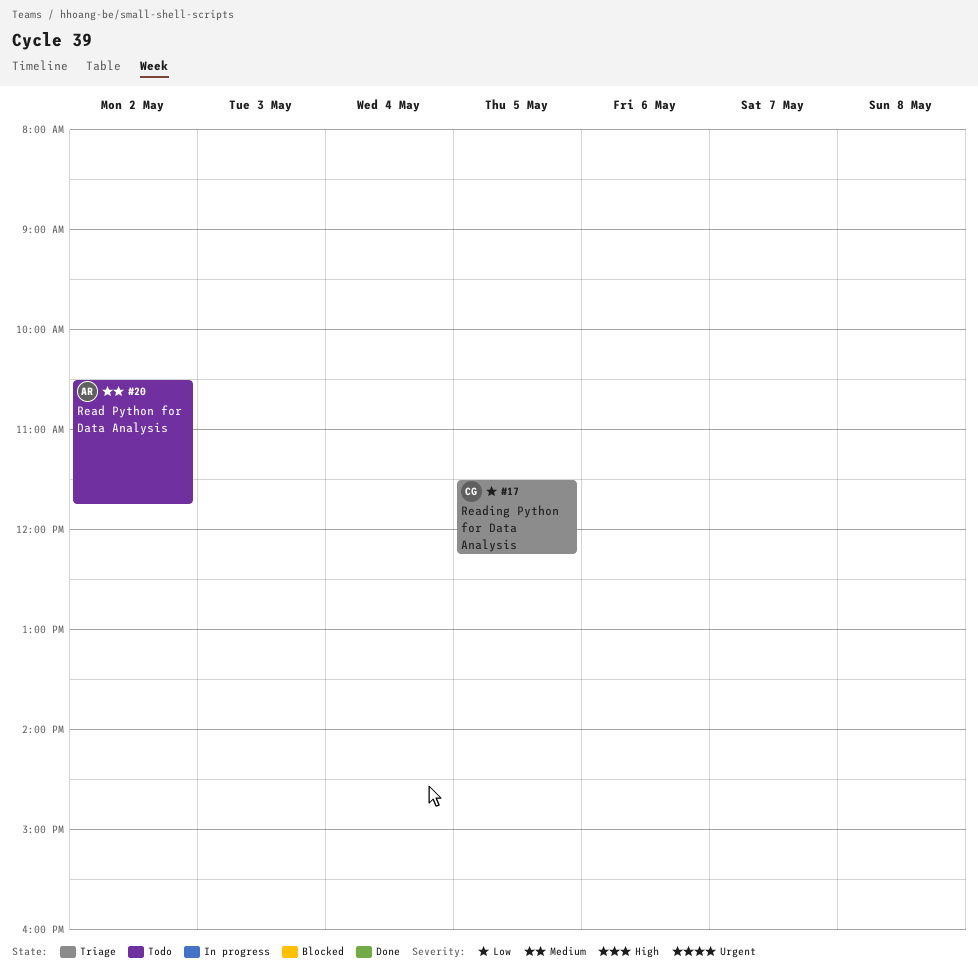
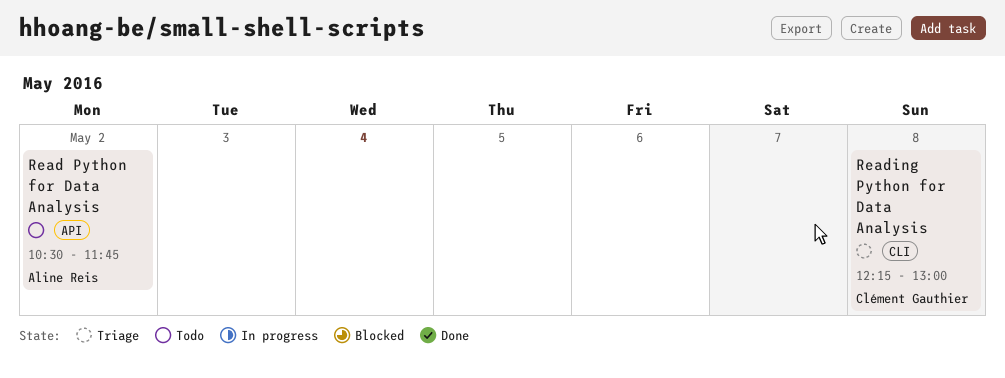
Reading Python for Data Analysis, day: May 5 -> May 8
Reading Python for Data Analysis, begins: 11:30 -> 12:15
Reading Python for Data Analysis, ends: 12:15 -> 13:00

